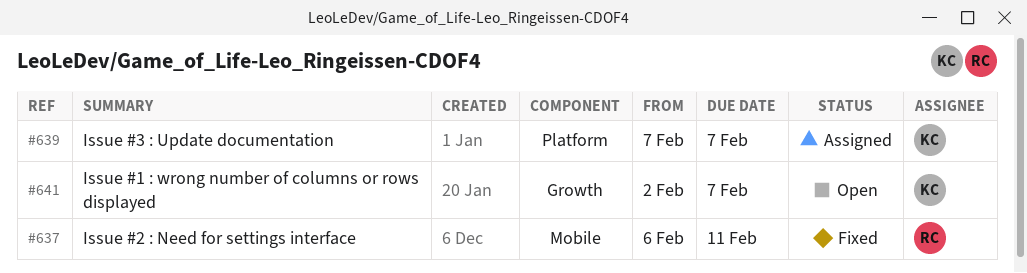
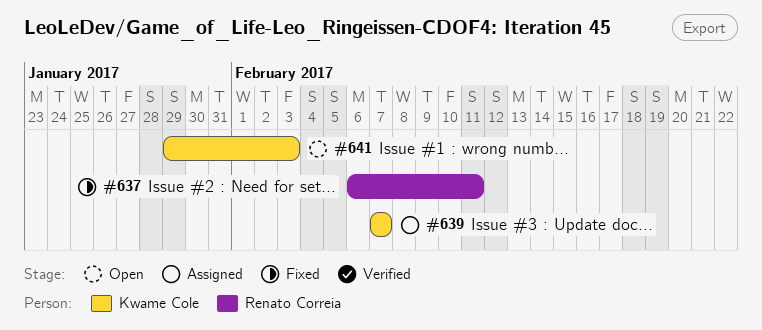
#641, start: Feb 2 -> Jan 29
#641, due: Feb 7 -> Feb 3

